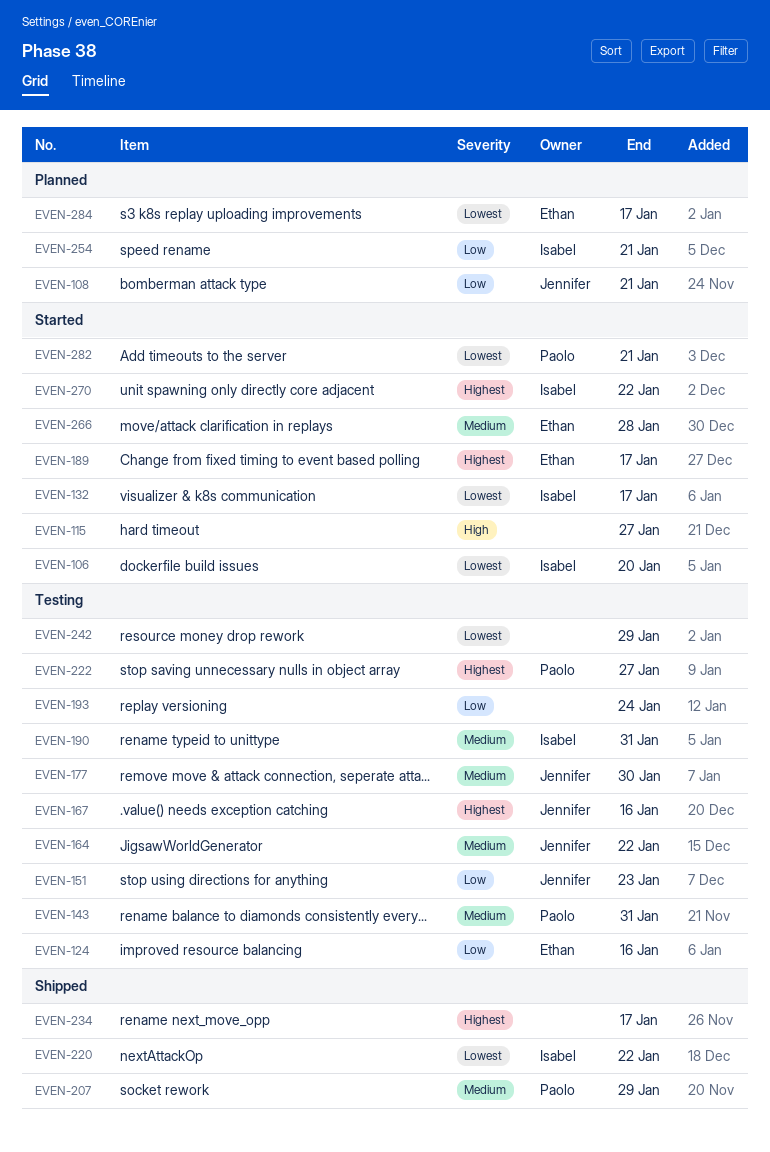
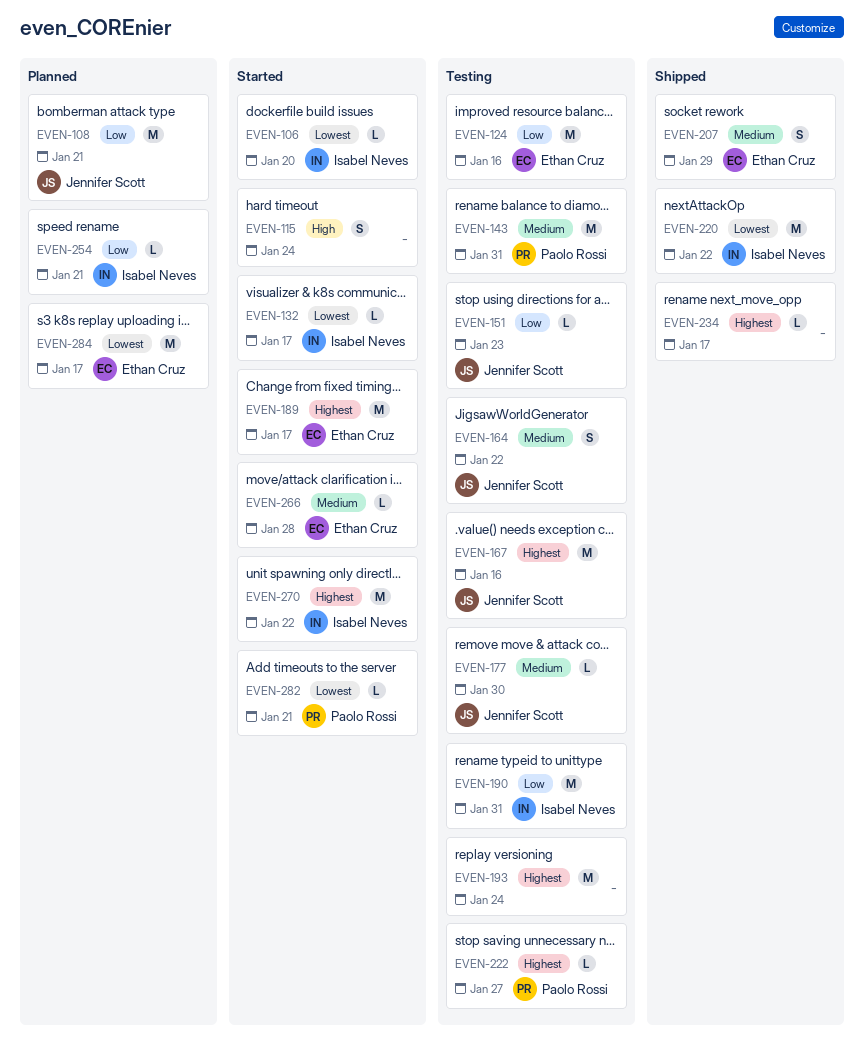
EVEN-115, due: Jan 27 -> Jan 24
EVEN-190, priority: Medium -> Low
EVEN-193, priority: Low -> Highest
EVEN-207, owner: Paolo Rossi -> Ethan Cruz
EVEN-242: present -> none

